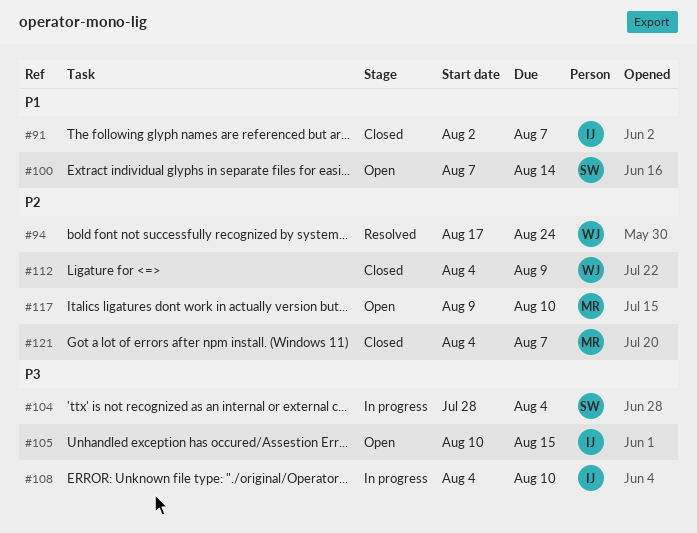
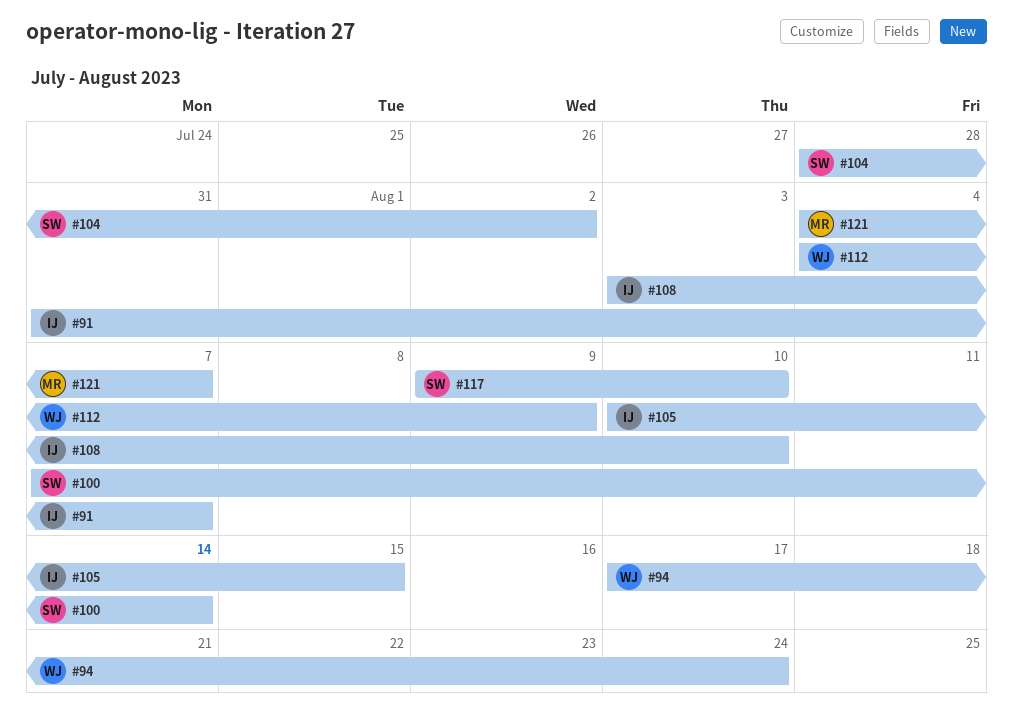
#91, start: Aug 2 -> Jul 31
#104, due: Aug 4 -> Aug 2
#108, start: Aug 4 -> Aug 3
#117, owner: MR -> SW

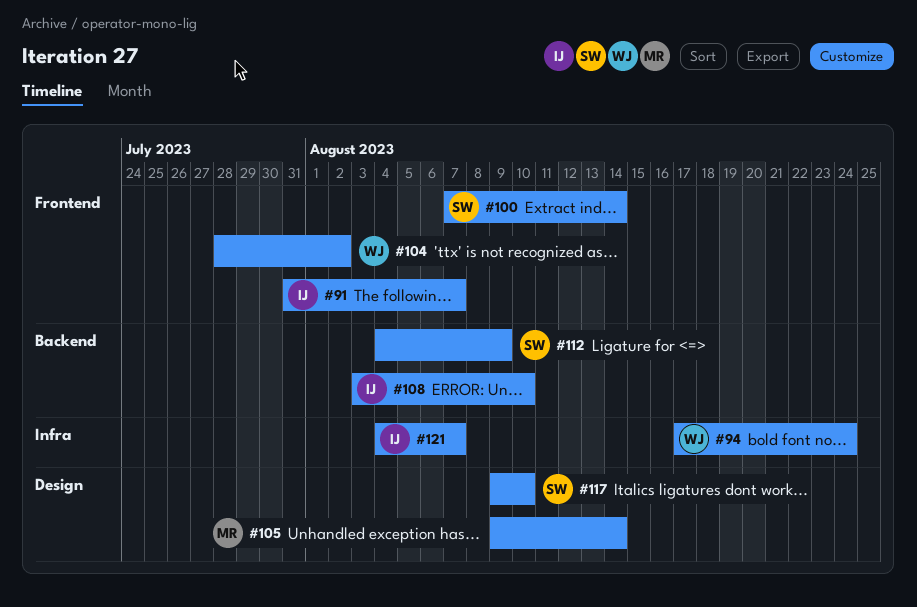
#104, owner: SW -> WJ
#105, owner: IJ -> MR
#105, start: Aug 10 -> Aug 9
#105, due: Aug 15 -> Aug 14
#112, owner: WJ -> SW
#121, owner: MR -> IJ

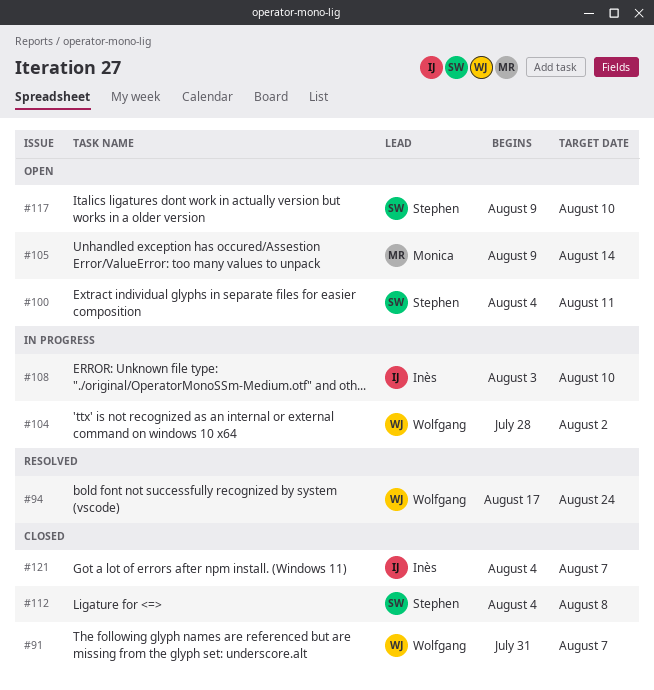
#91, owner: Inès -> Wolfgang
#100, start: Aug 7 -> Aug 4
#100, due: Aug 14 -> Aug 11
#112, due: Aug 9 -> Aug 8

